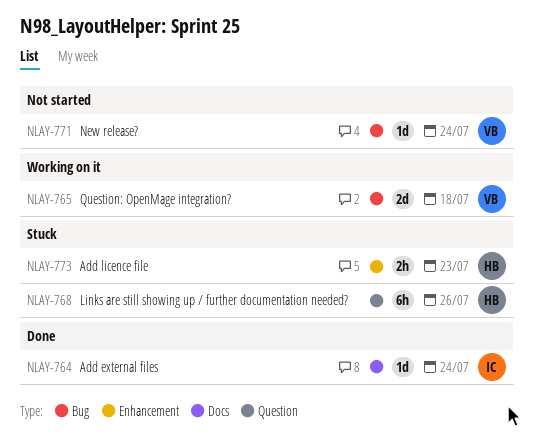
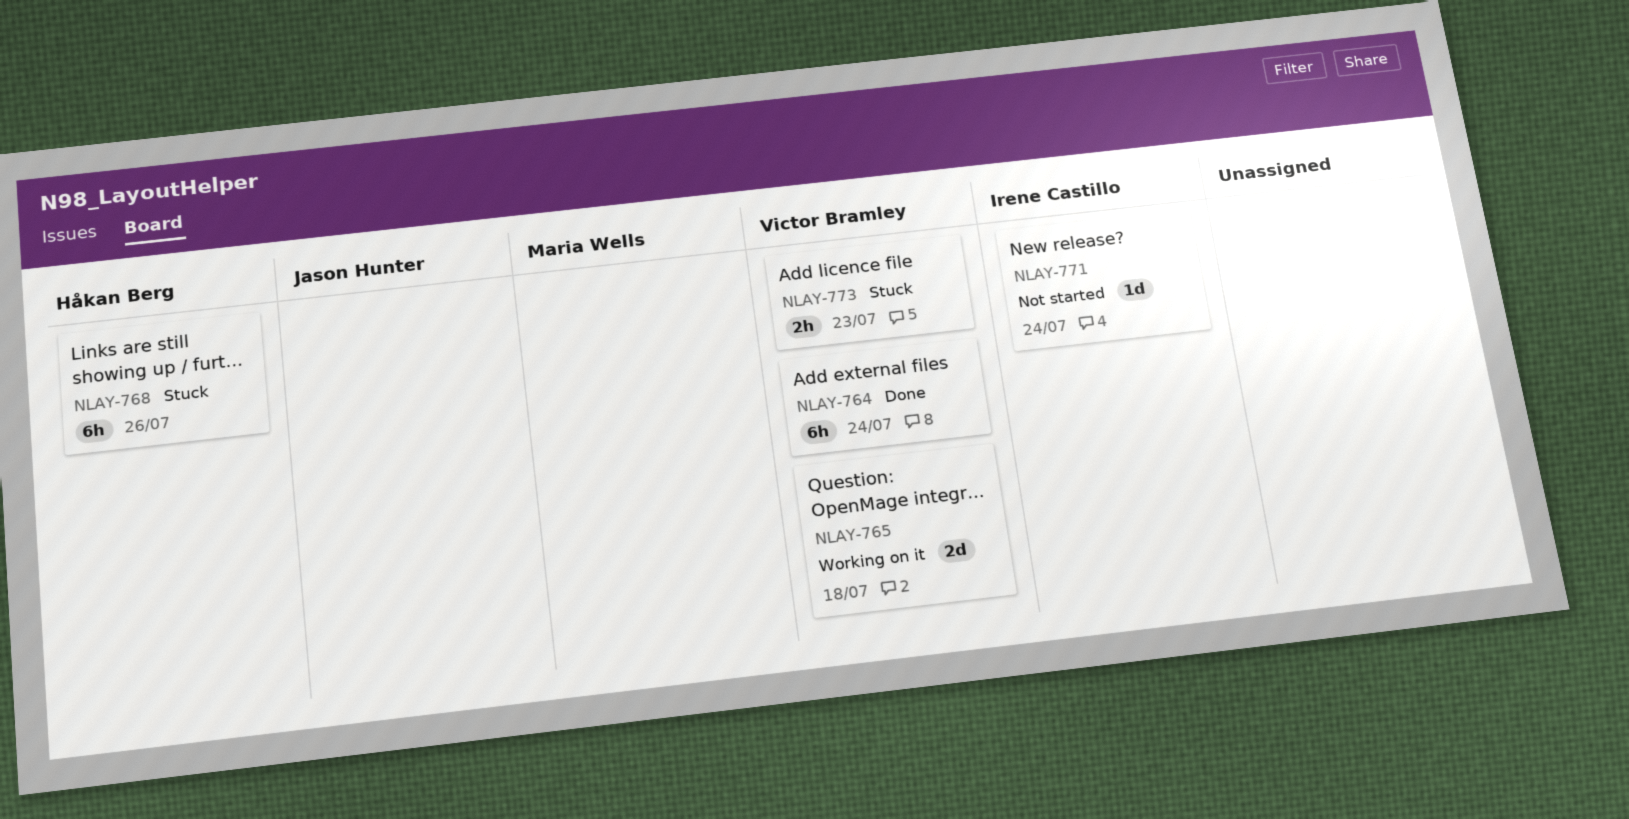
NLAY-764, owner: Irene Castillo -> Victor Bramley
NLAY-764, estimate: 1d -> 6h
NLAY-771, owner: Victor Bramley -> Irene Castillo
NLAY-773, owner: Håkan Berg -> Victor Bramley

